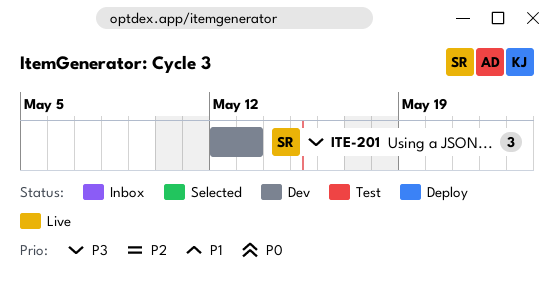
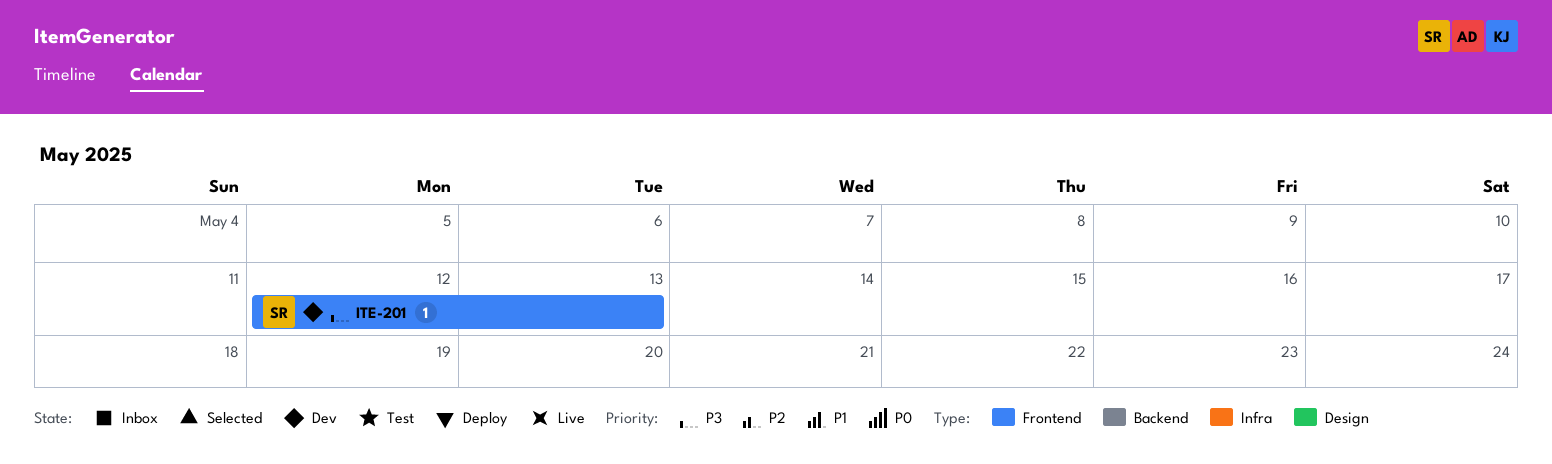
ITE-201, estimate: 3 -> 1

